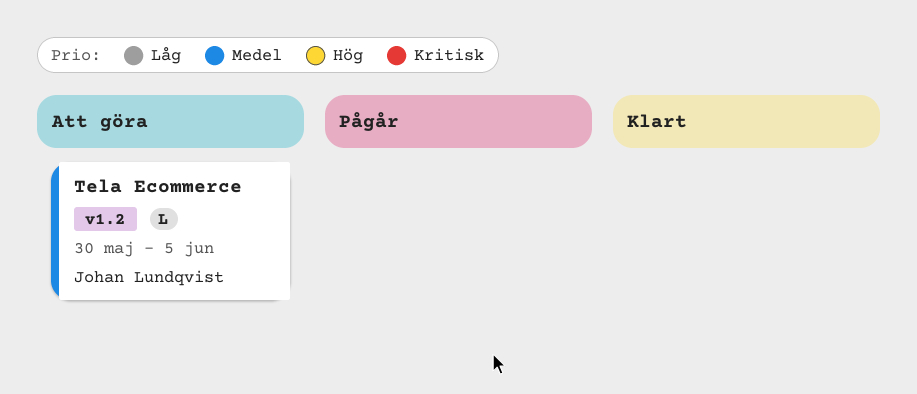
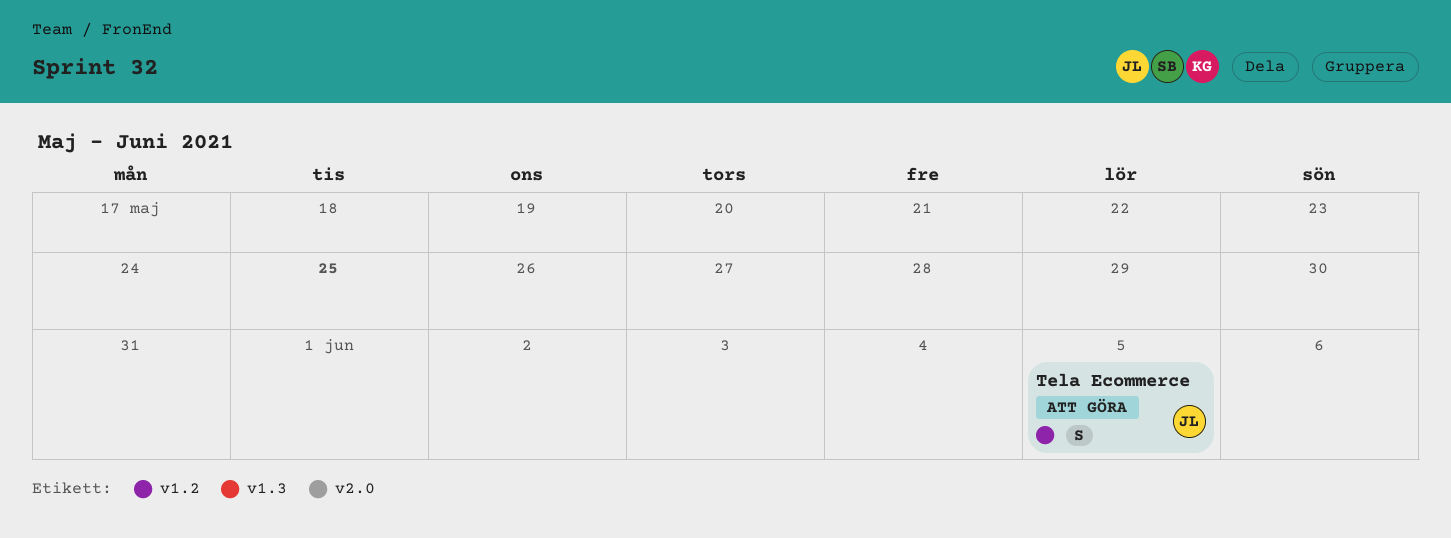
Tela Ecommerce, estimate: L -> S

